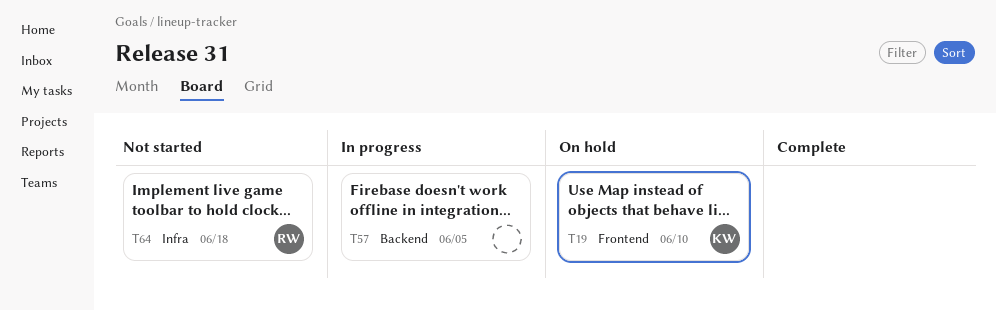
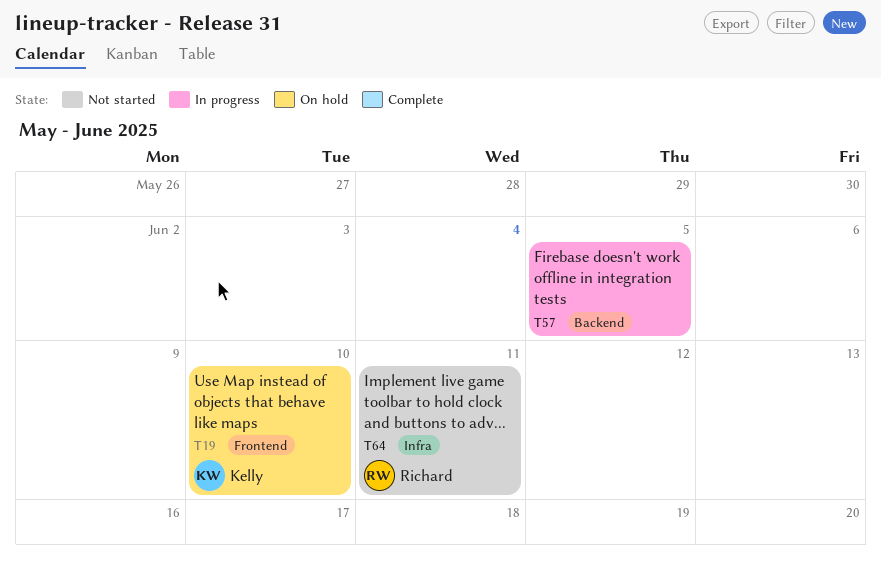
T64, due: Jun 18 -> Jun 11

